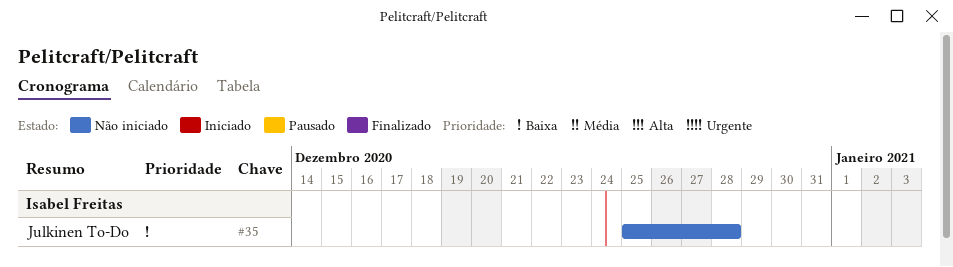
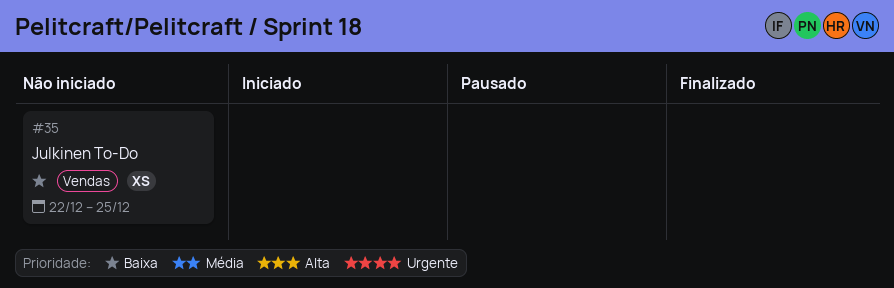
#35, start: Dec 25 -> Dec 22
#35, due: Dec 28 -> Dec 25

